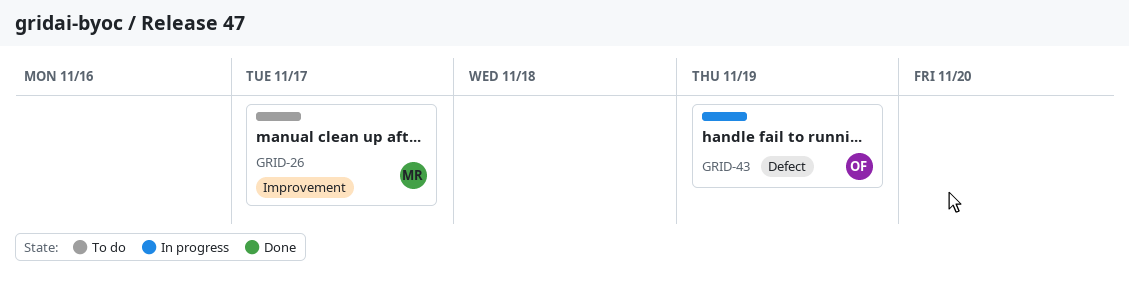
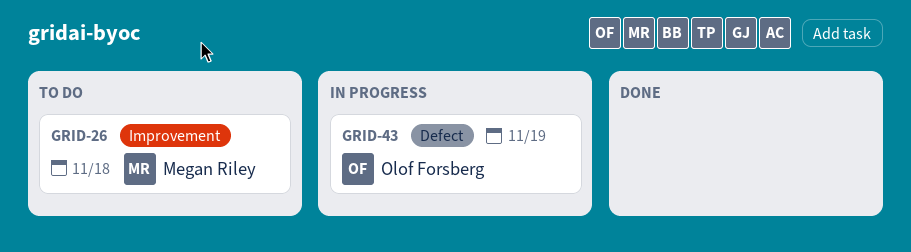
GRID-26, due: Nov 17 -> Nov 18

